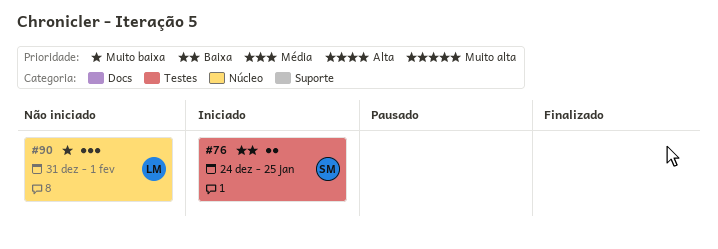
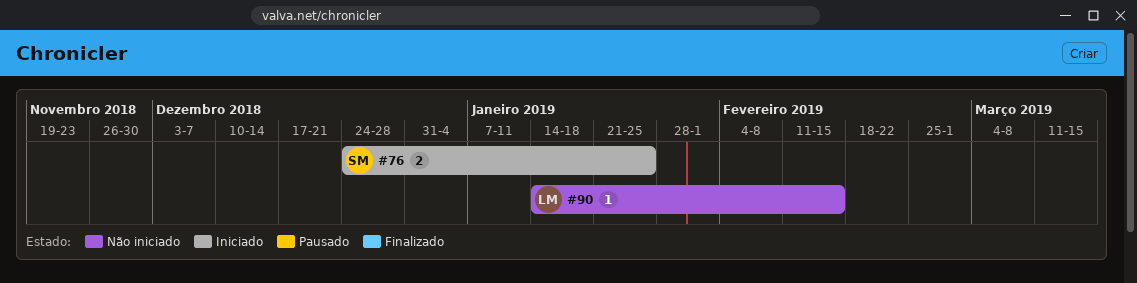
#90, estimate: 3 -> 1
#90, start: Dec 31 -> Jan 14
#90, due: Feb 1 -> Feb 15

